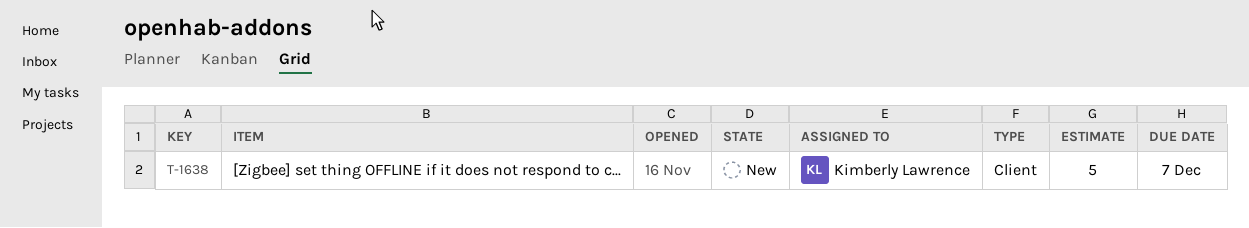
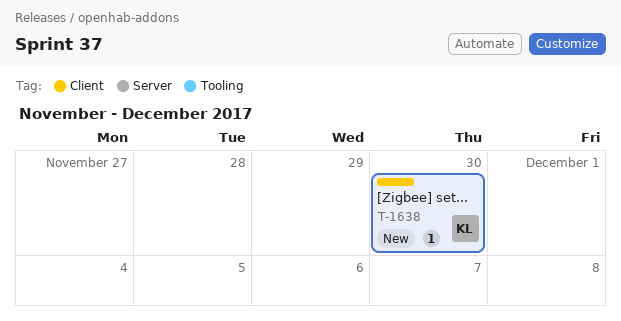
T-1638, estimate: 5 -> 1
T-1638, due: Dec 7 -> Nov 30

